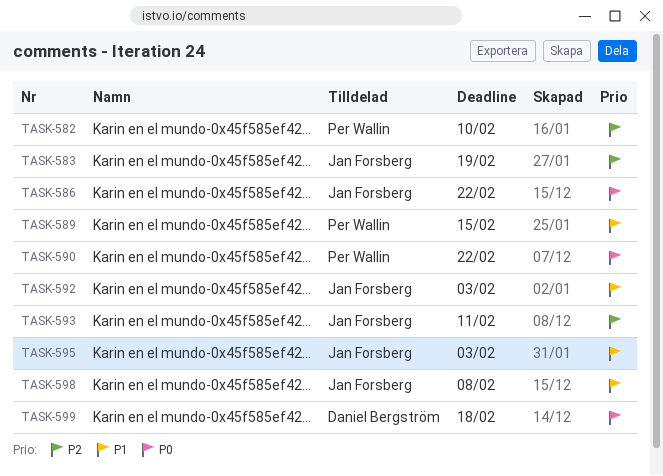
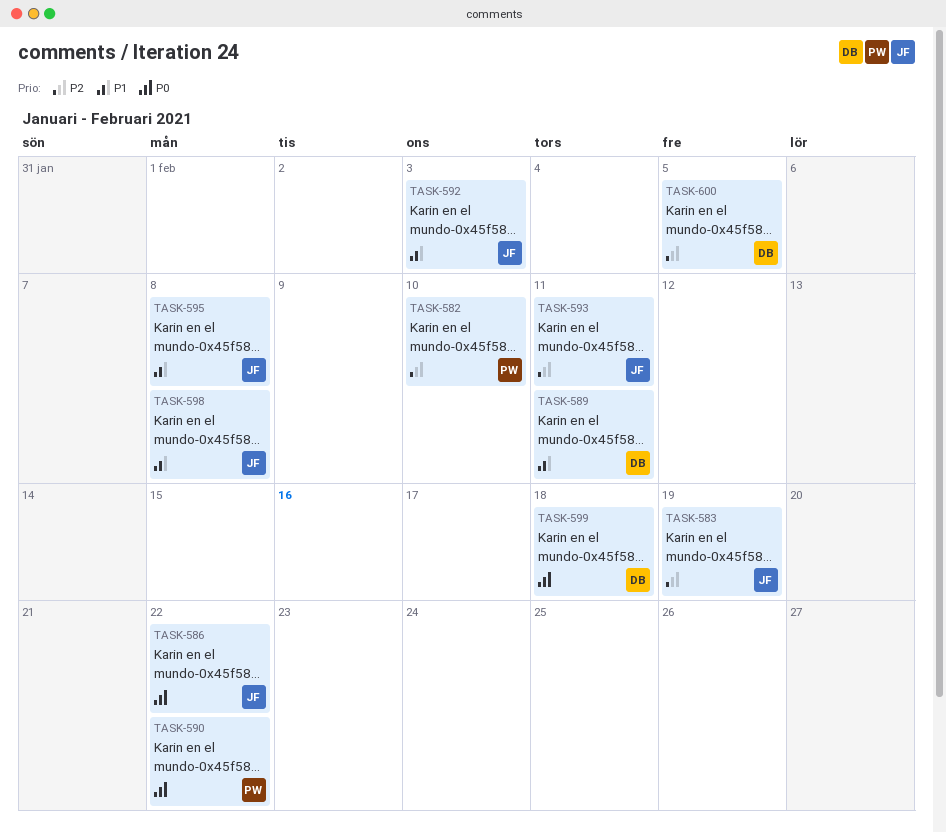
TASK-589, owner: Per Wallin -> Daniel Bergström
TASK-589, due: Feb 15 -> Feb 11
TASK-595, due: Feb 3 -> Feb 8
TASK-600: none -> present

